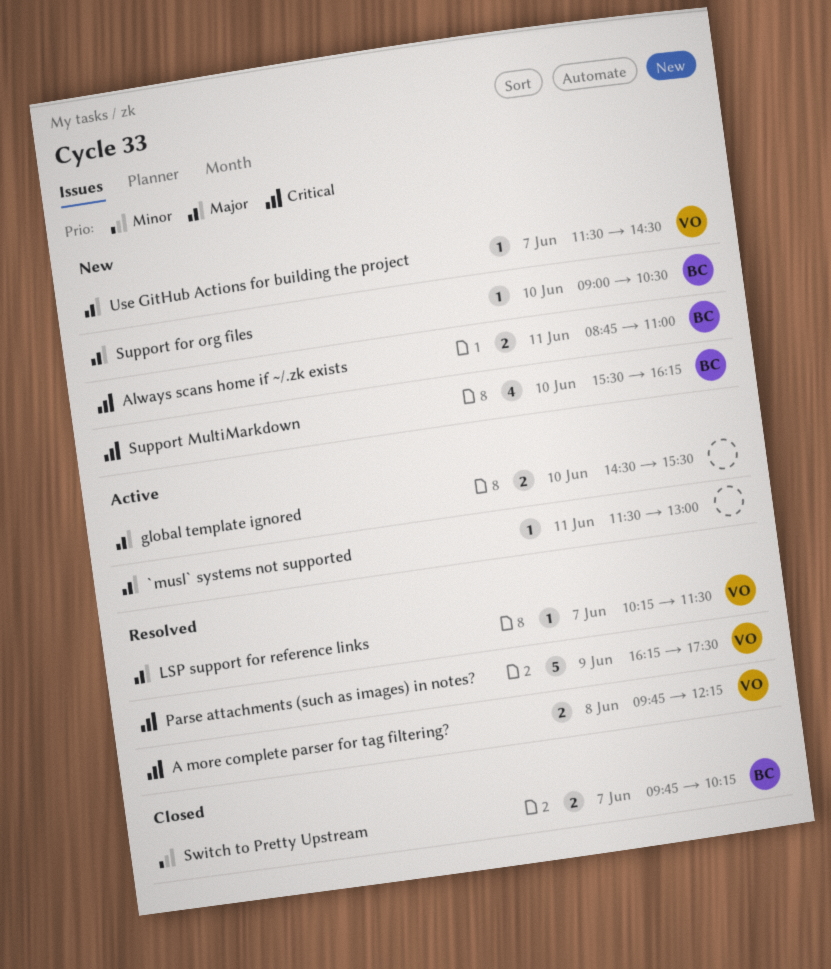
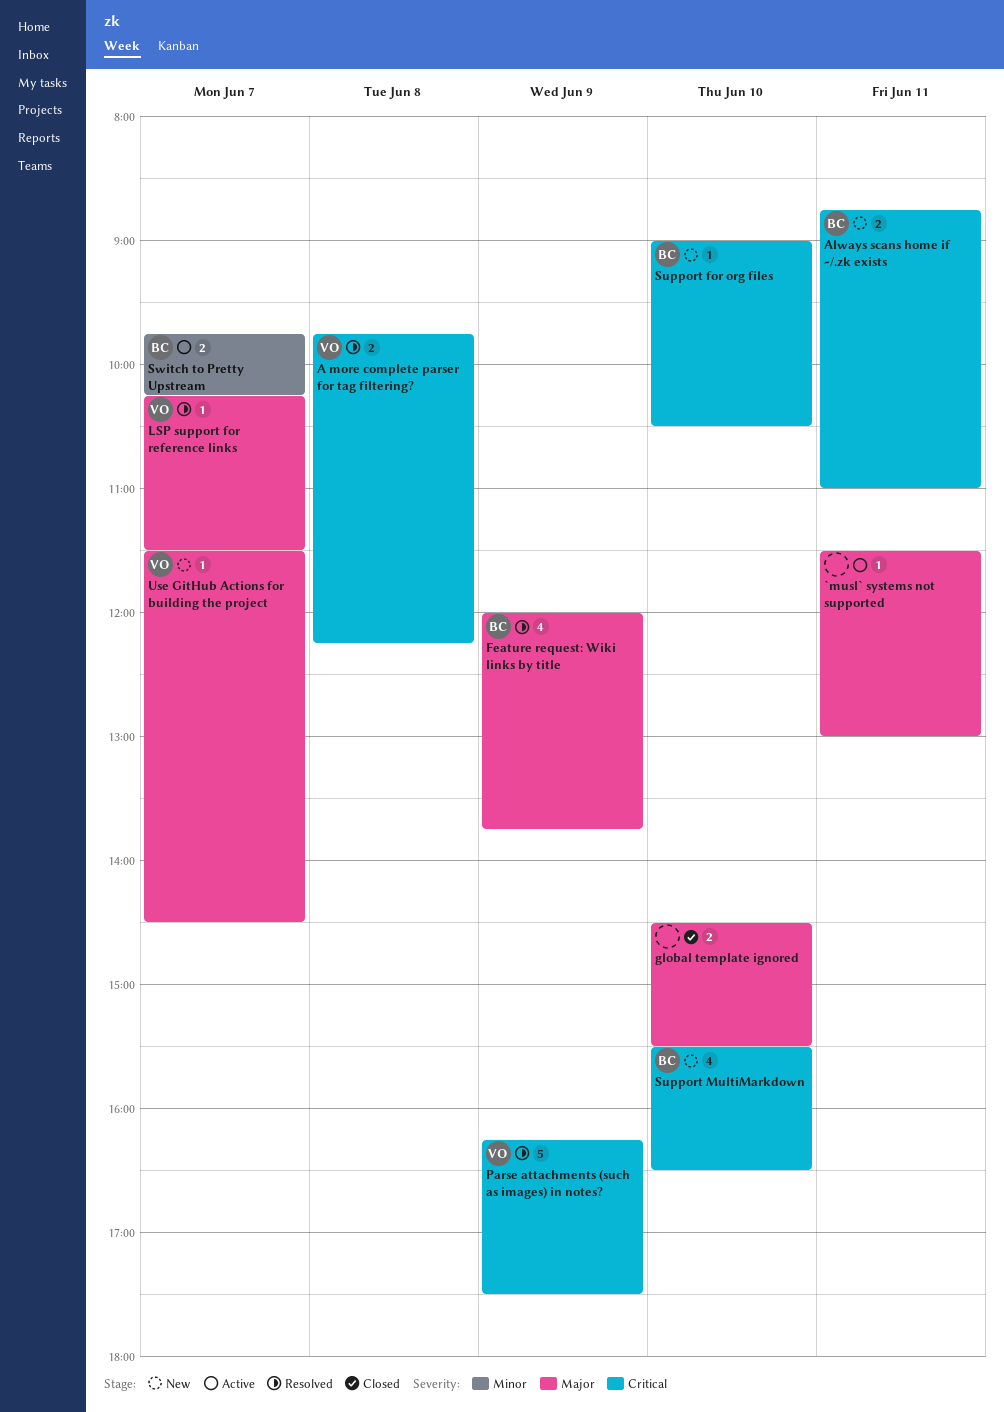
Feature request: Wiki links by title: none -> present
global template ignored, status: Active -> Closed
Support for org files, priority: Major -> Critical
Support MultiMarkdown, ends: 16:15 -> 16:30
Switch to Pretty Upstream, status: Closed -> Active

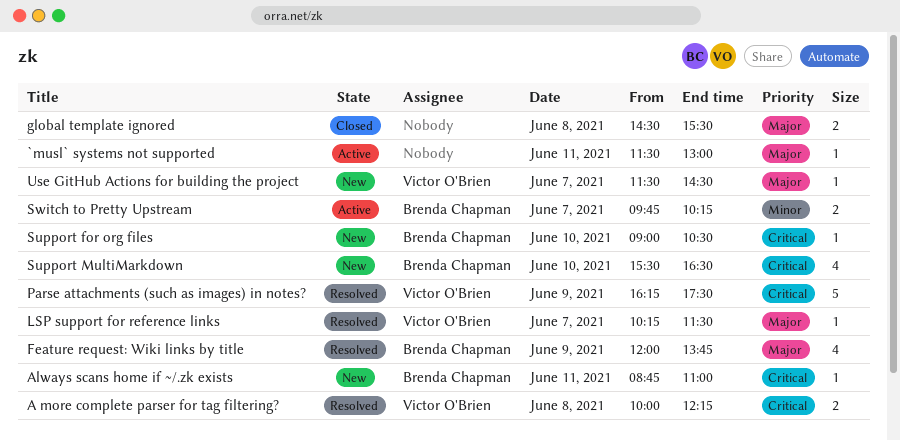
A more complete parser for tag filtering?, begins: 09:45 -> 10:00
Always scans home if ~/.zk exists, estimate: 2 -> 1
global template ignored, day: Jun 10 -> Jun 8

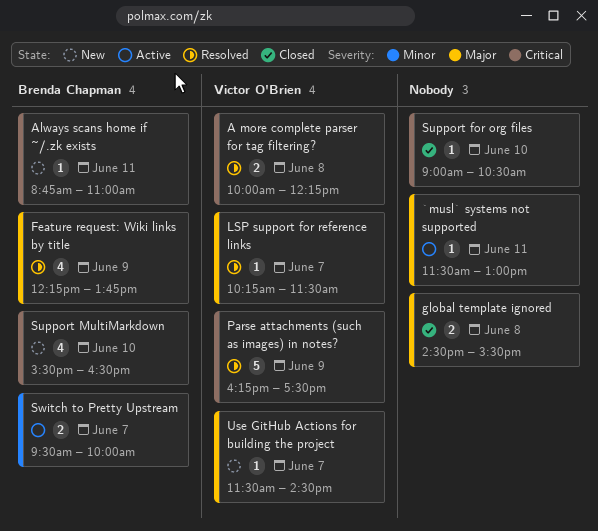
Feature request: Wiki links by title, begins: 12:00 -> 12:15
Support for org files, status: New -> Closed
Support for org files, owner: Brenda Chapman -> none
Switch to Pretty Upstream, begins: 09:45 -> 09:30
Switch to Pretty Upstream, ends: 10:15 -> 10:00

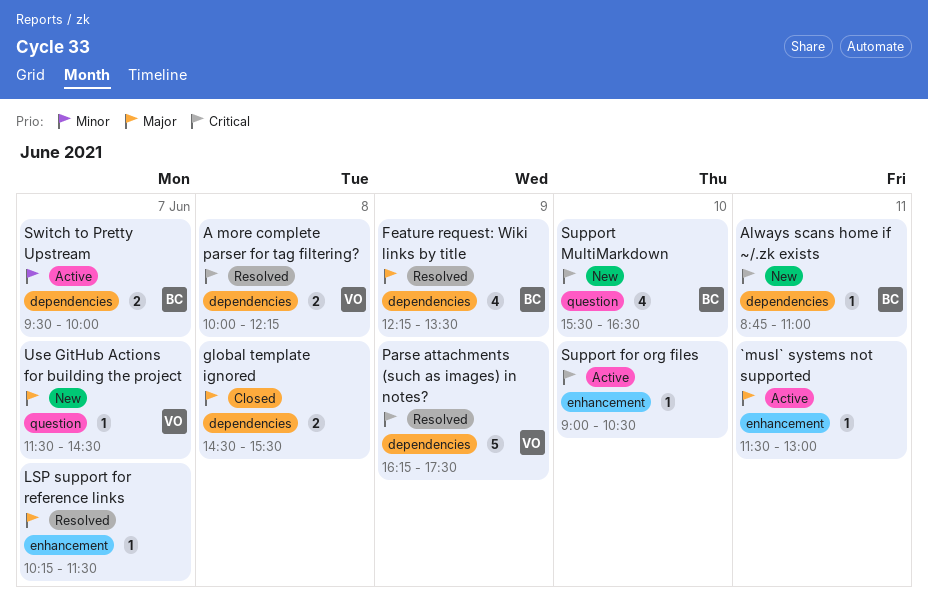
Feature request: Wiki links by title, ends: 13:45 -> 13:30
LSP support for reference links, owner: Victor O'Brien -> none
Support for org files, status: Closed -> Active

